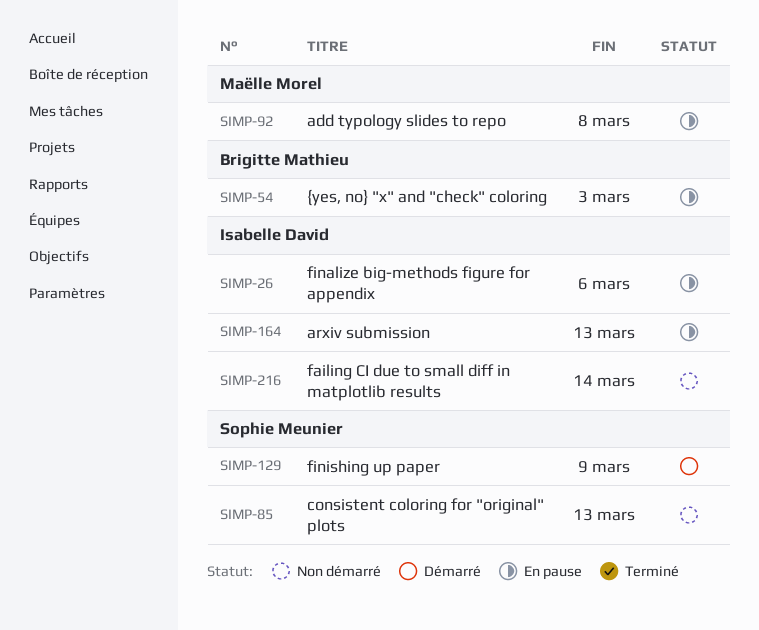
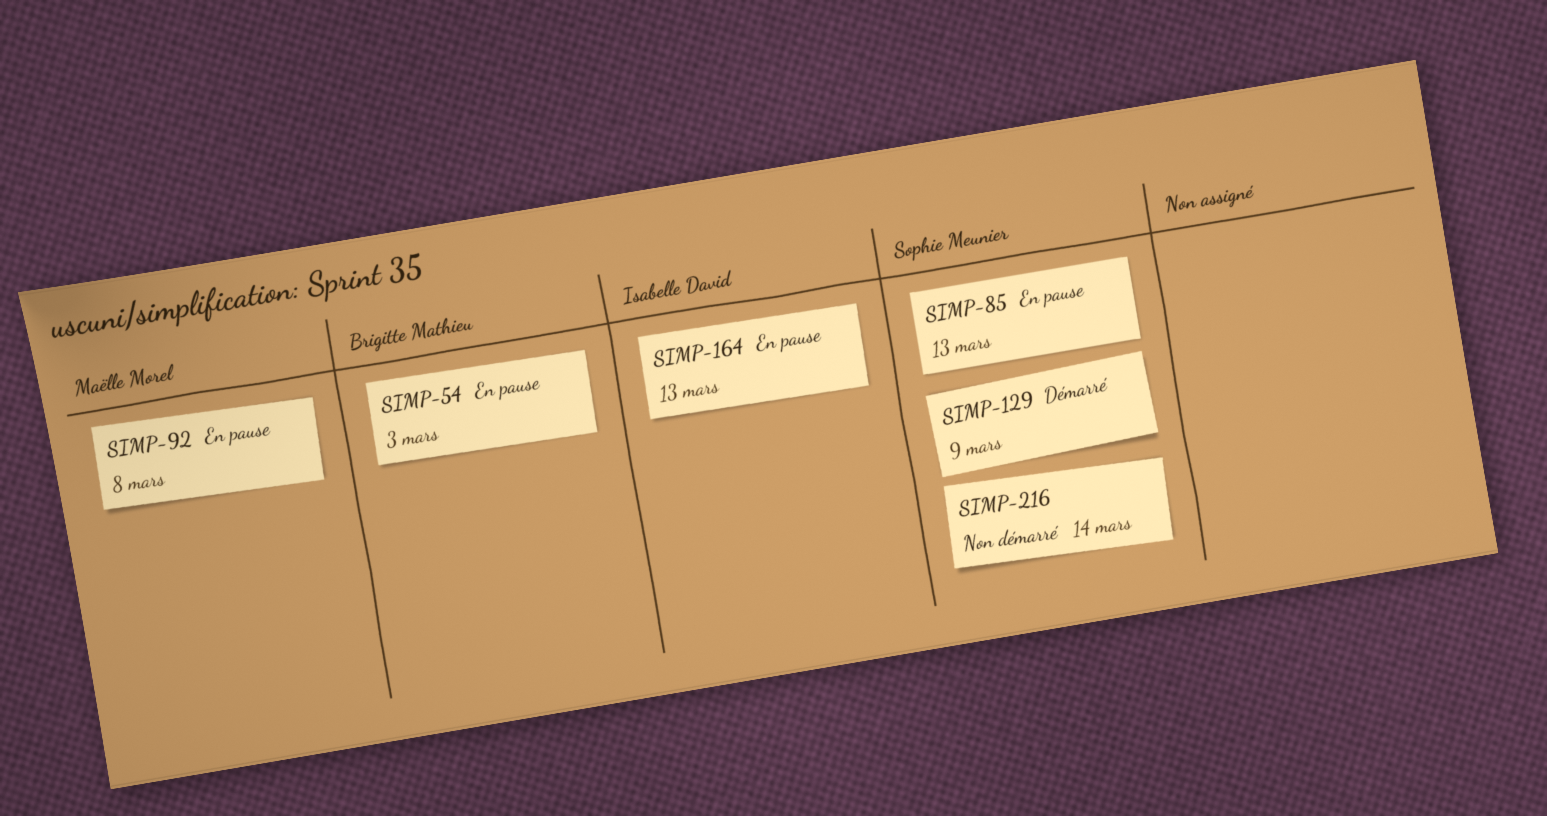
SIMP-26: present -> none
SIMP-85, status: Non démarré -> En pause
SIMP-216, owner: Isabelle David -> Sophie Meunier

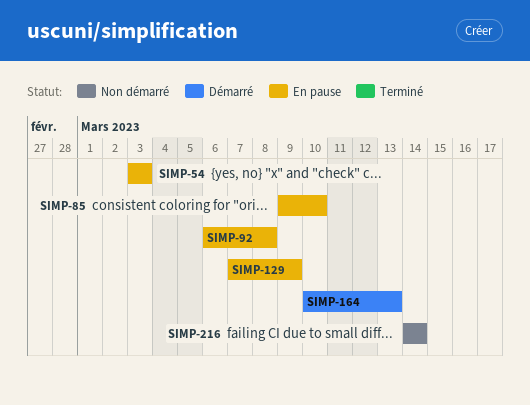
SIMP-85, due: Mar 13 -> Mar 10
SIMP-129, status: Démarré -> En pause
SIMP-164, status: En pause -> Démarré

